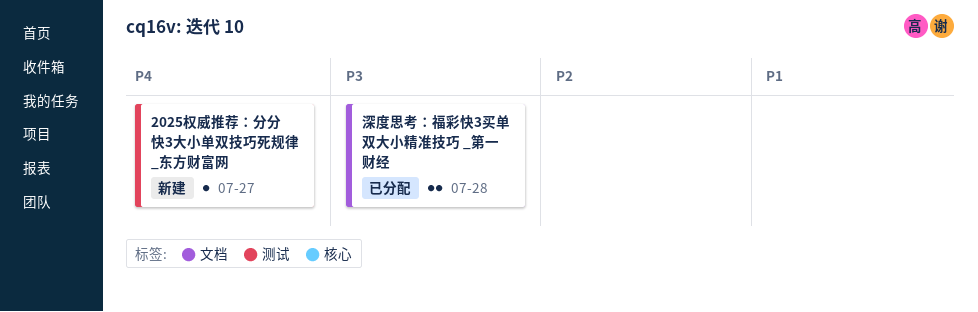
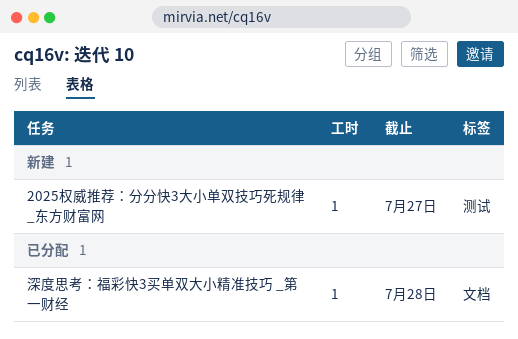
深度思考：福彩快3买单双大小精准技巧 _第一财经, estimate: 2 -> 1

